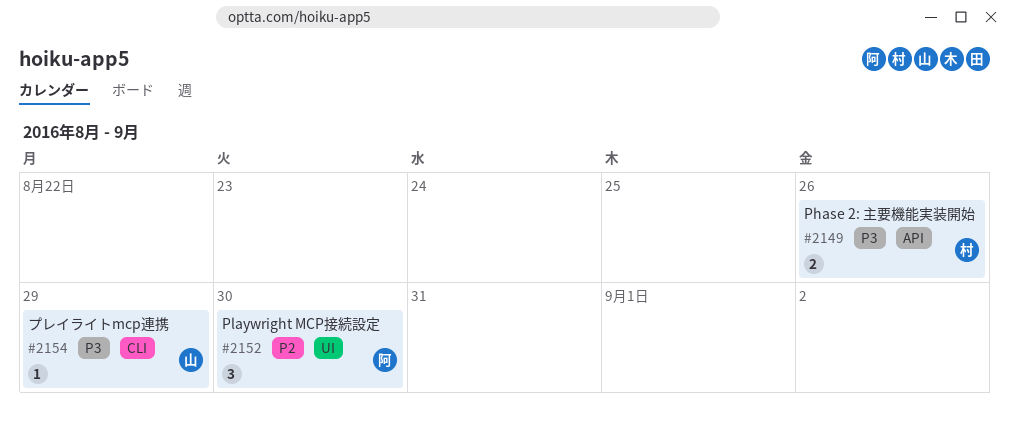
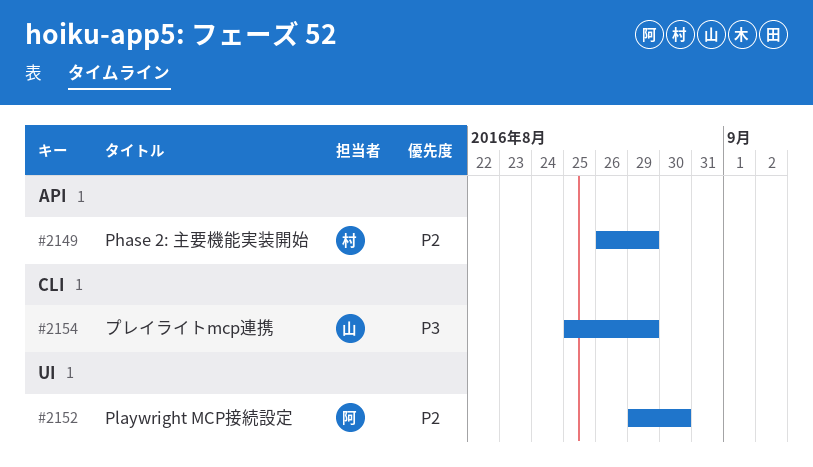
#2149, priority: P3 -> P2
#2149, due: Aug 26 -> Aug 29

